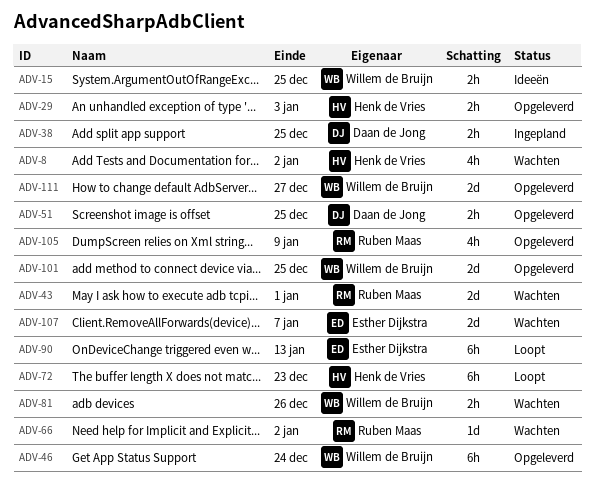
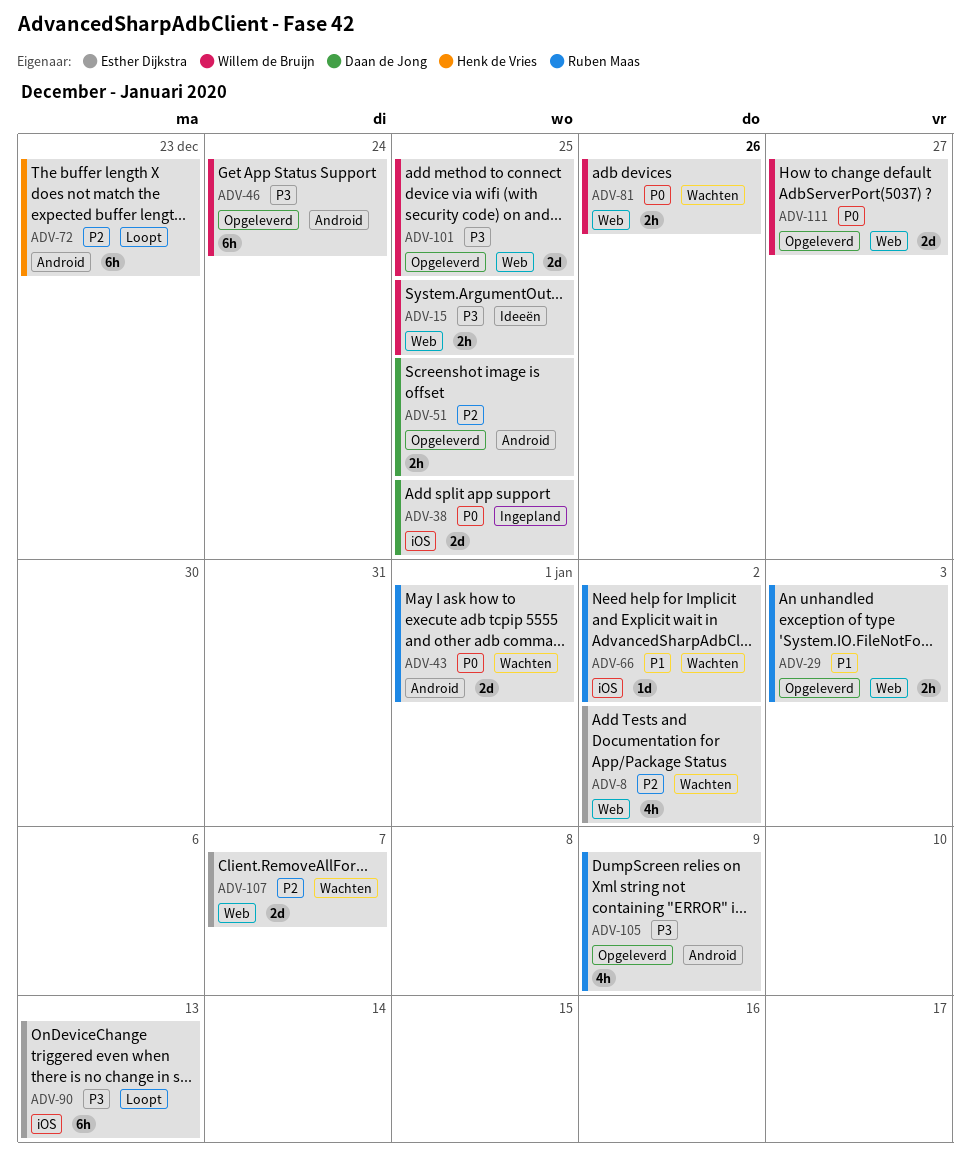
ADV-8, owner: Henk de Vries -> Esther Dijkstra
ADV-29, owner: Henk de Vries -> Ruben Maas
ADV-38, estimate: 2h -> 2d

